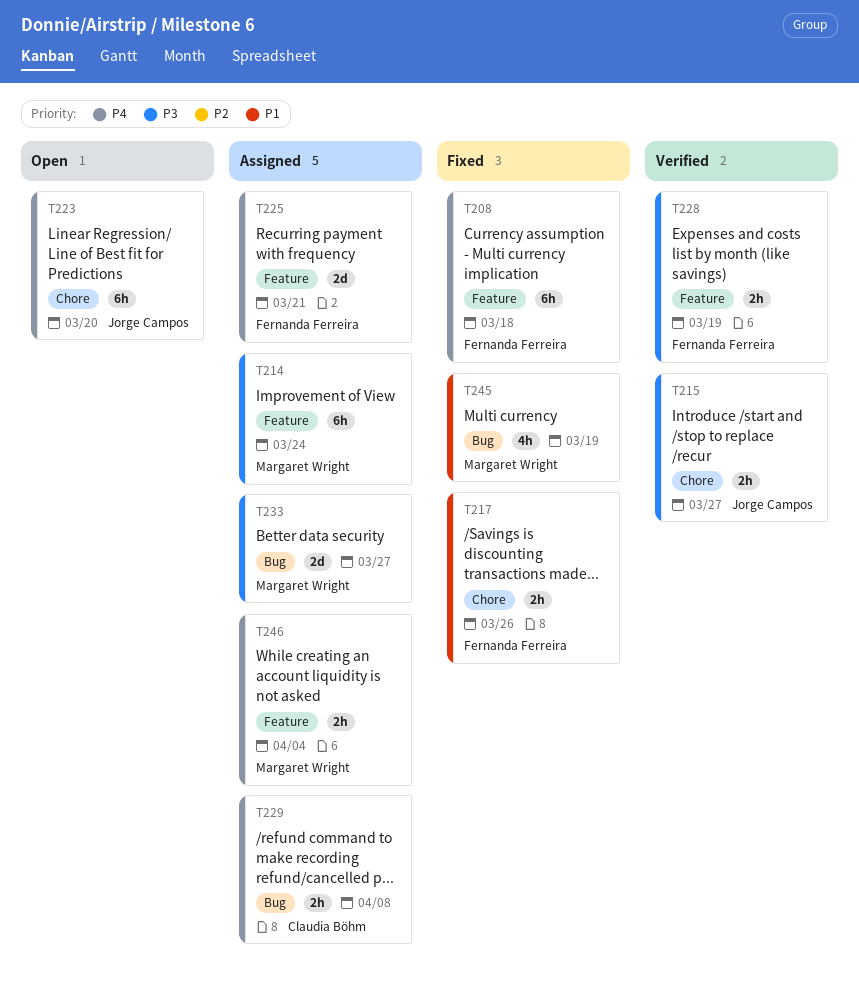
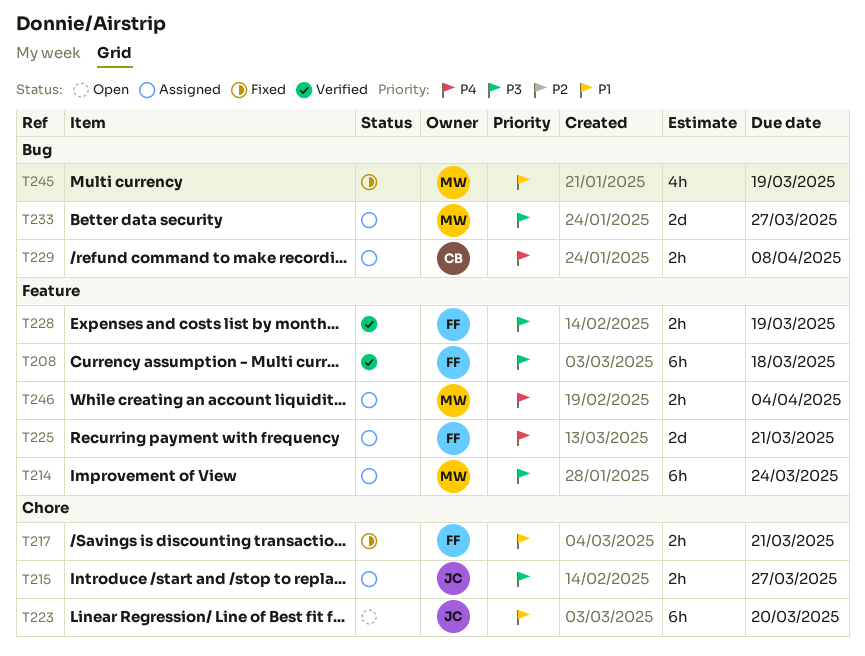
T208, status: Fixed -> Verified
T208, priority: P4 -> P3
T215, status: Verified -> Assigned
T217, due: Mar 26 -> Mar 21
T223, priority: P4 -> P1

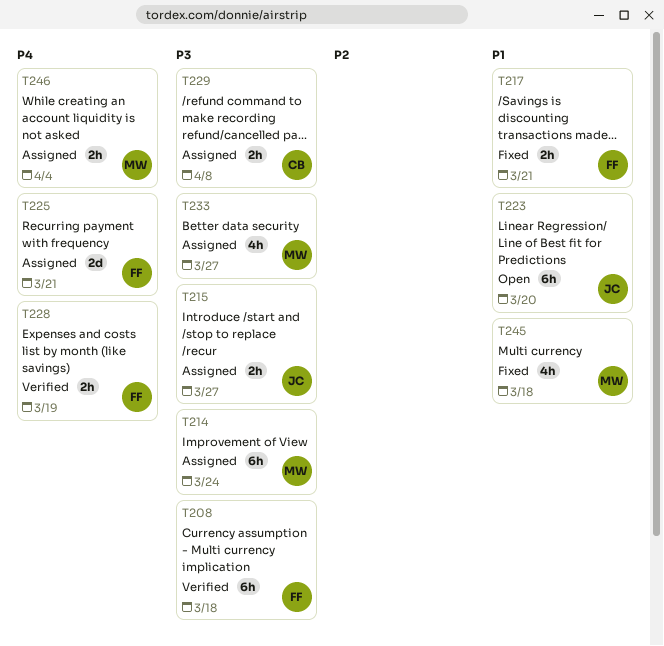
T228, priority: P3 -> P4
T229, priority: P4 -> P3
T233, estimate: 2d -> 4h
T245, due: Mar 19 -> Mar 18

